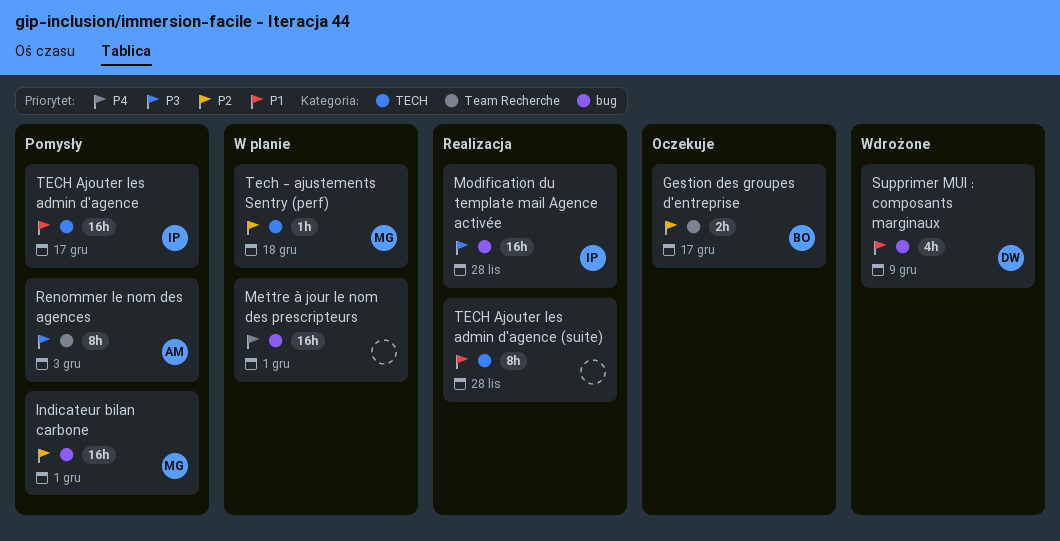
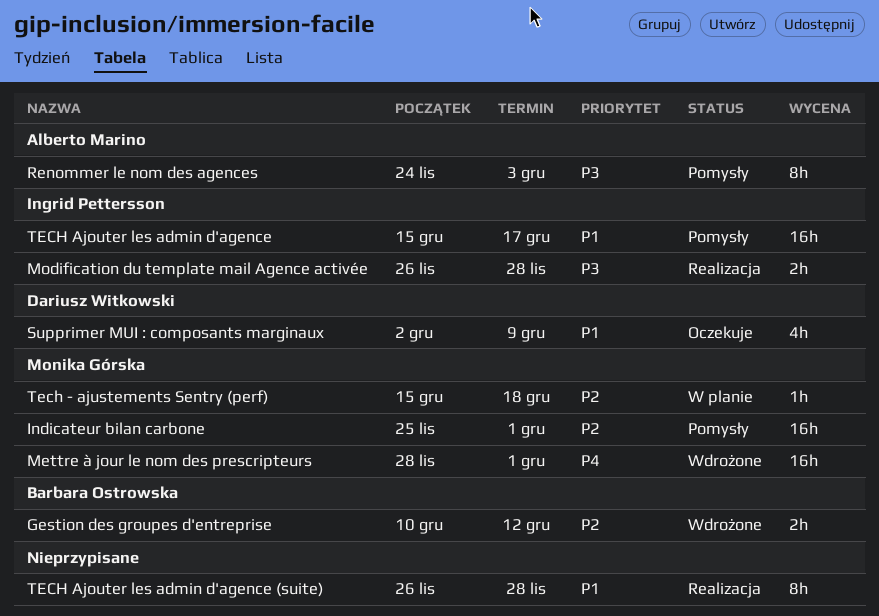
Gestion des groupes d'entreprise, status: Oczekuje -> Wdrożone
Gestion des groupes d'entreprise, due: Dec 17 -> Dec 12
Mettre à jour le nom des prescripteurs, status: W planie -> Wdrożone
Mettre à jour le nom des prescripteurs, owner: none -> Monika Górska
Modification du template mail Agence activée, estimate: 16h -> 2h
Supprimer MUI : composants marginaux, status: Wdrożone -> Oczekuje

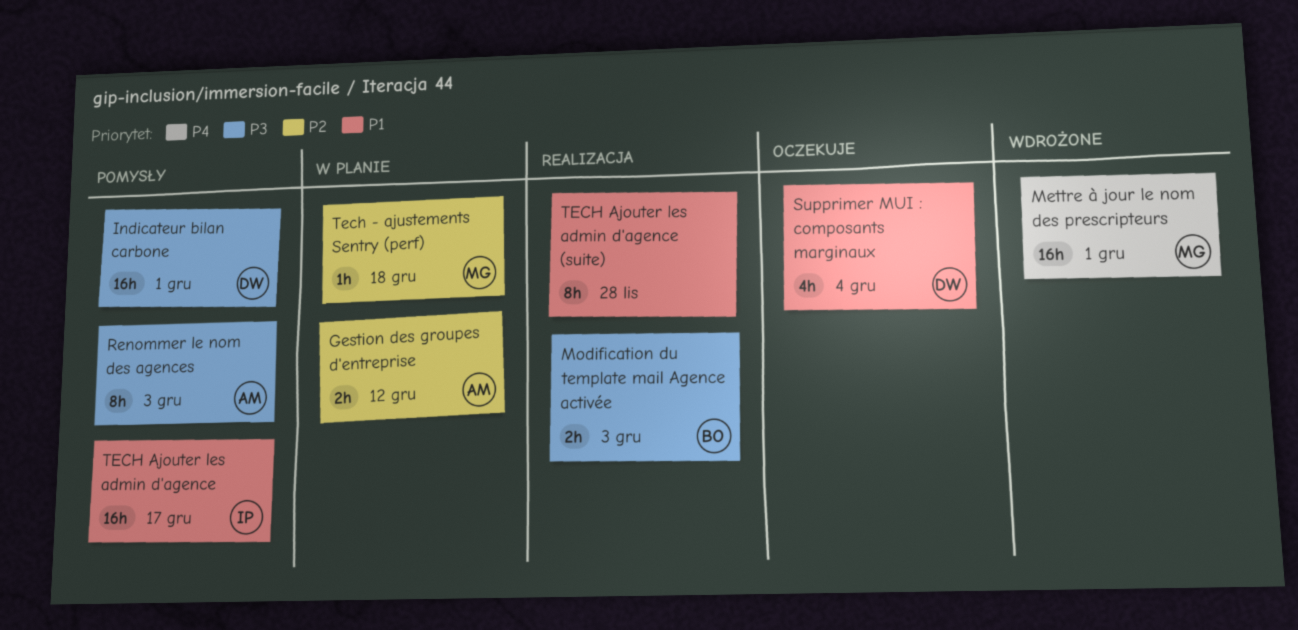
Gestion des groupes d'entreprise, status: Wdrożone -> W planie
Gestion des groupes d'entreprise, owner: Barbara Ostrowska -> Alberto Marino
Indicateur bilan carbone, owner: Monika Górska -> Dariusz Witkowski
Indicateur bilan carbone, priority: P2 -> P3
Modification du template mail Agence activée, owner: Ingrid Pettersson -> Barbara Ostrowska
Modification du template mail Agence activée, due: Nov 28 -> Dec 3
Supprimer MUI : composants marginaux, due: Dec 9 -> Dec 4

